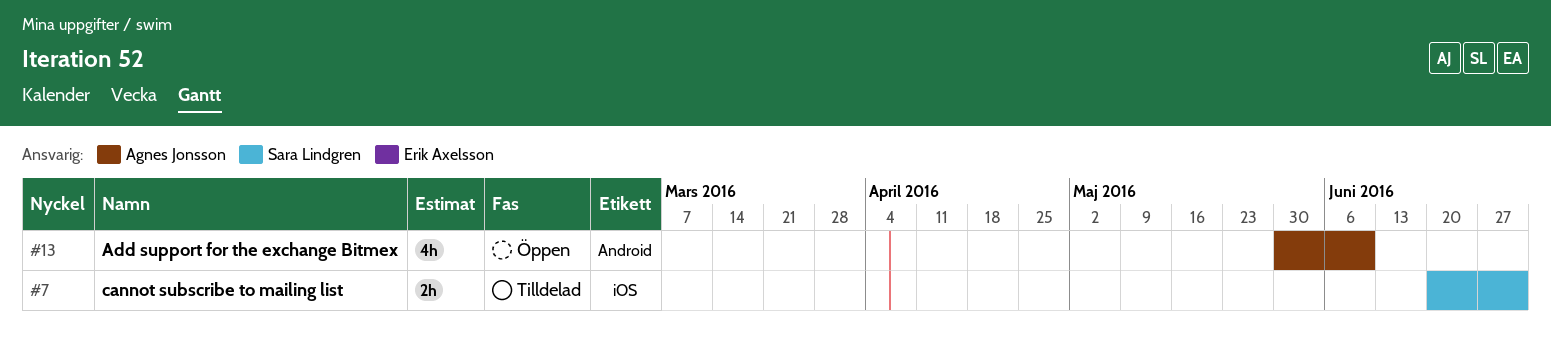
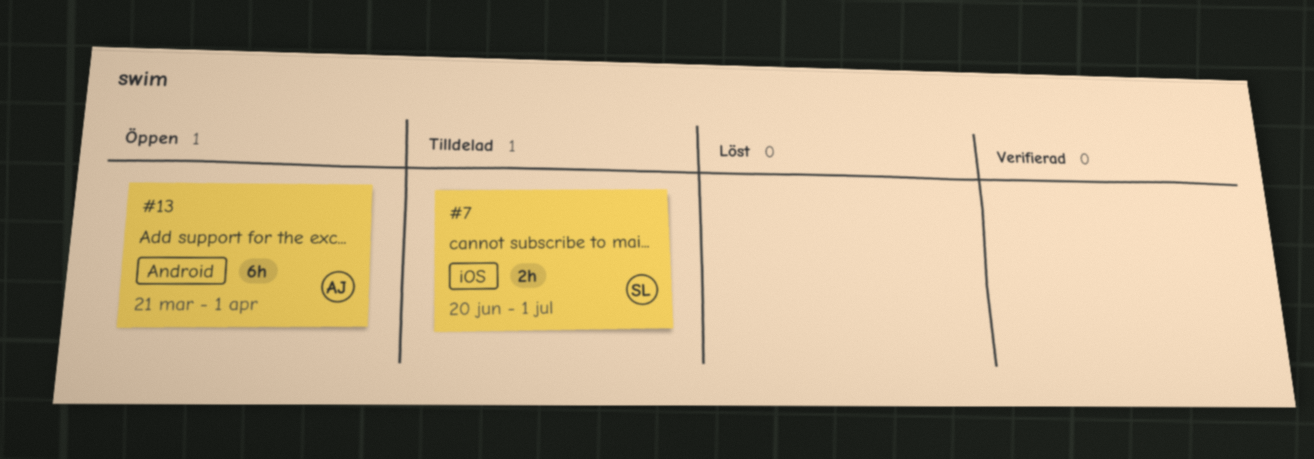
#13, estimate: 4h -> 6h
#13, start: May 30 -> Mar 21
#13, due: Jun 10 -> Apr 1

